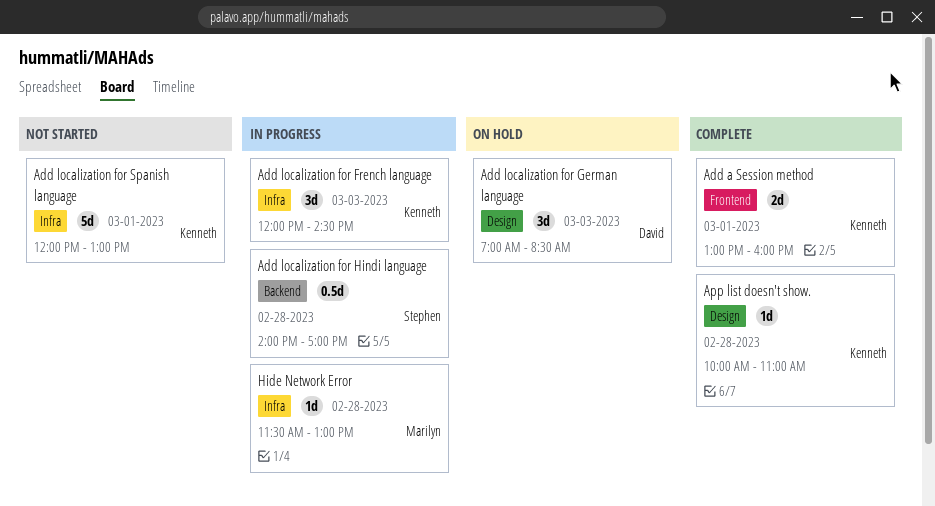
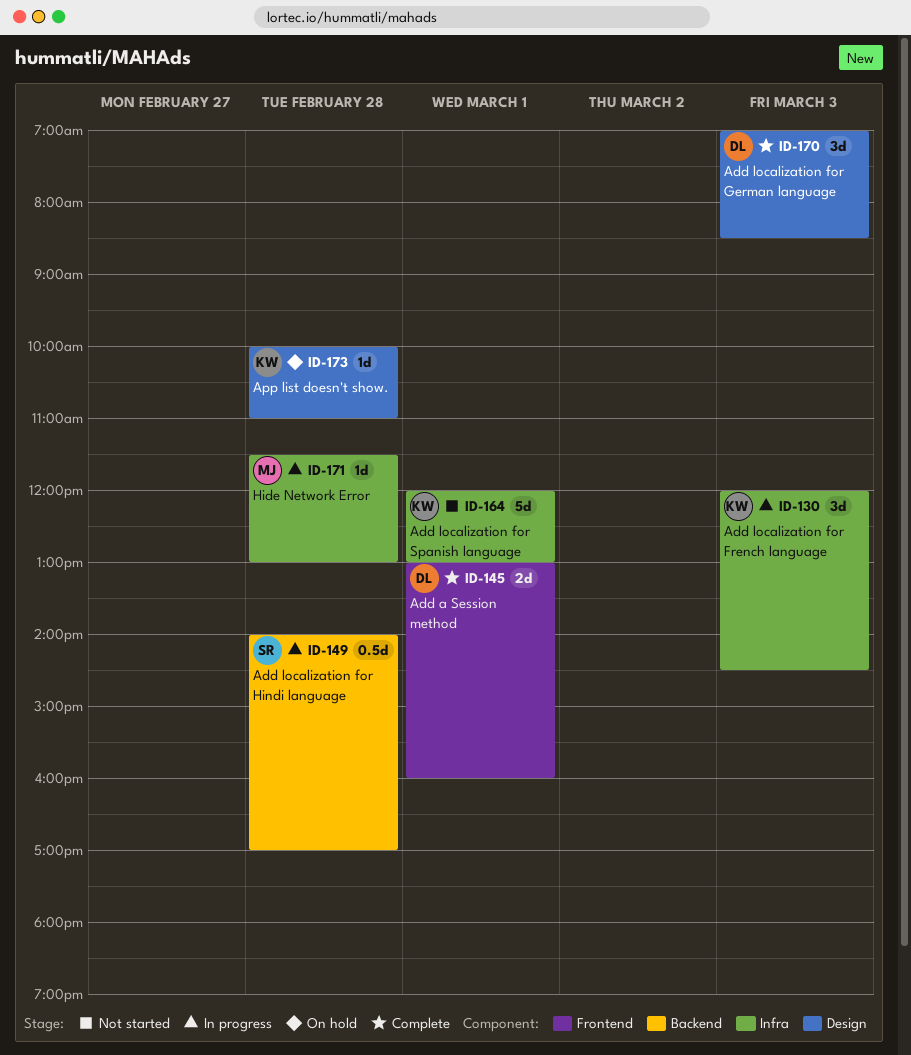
Add a Session method, owner: Kenneth -> David
Add localization for German language, status: On hold -> Complete
App list doesn't show., status: Complete -> On hold

